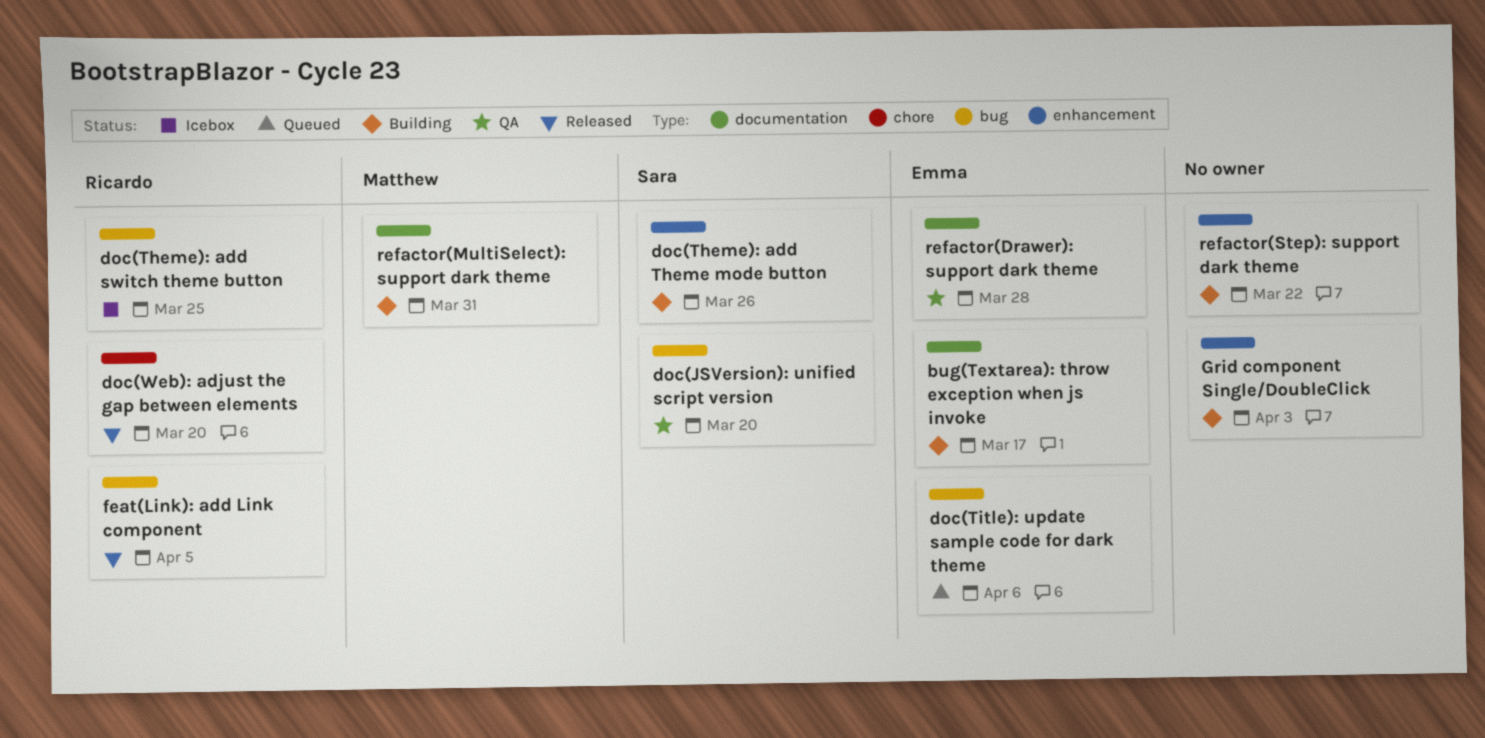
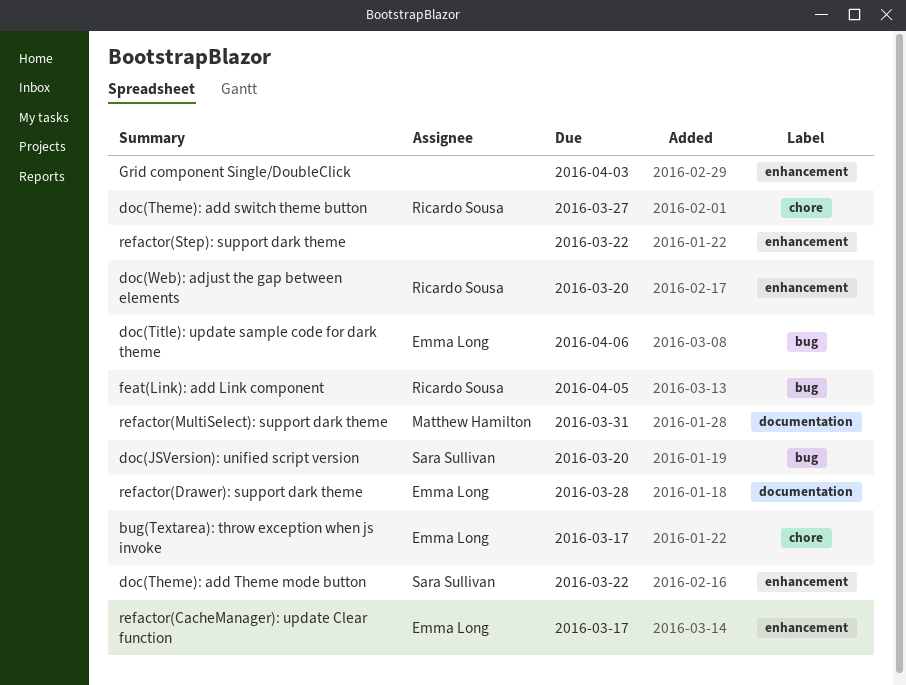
bug(Textarea): throw exception when js invoke, label: documentation -> chore
doc(Theme): add switch theme button, label: bug -> chore
doc(Theme): add switch theme button, due: Mar 25 -> Mar 27
doc(Theme): add Theme mode button, due: Mar 26 -> Mar 22
doc(Web): adjust the gap between elements, label: chore -> enhancement
refactor(CacheManager): update Clear function: none -> present

